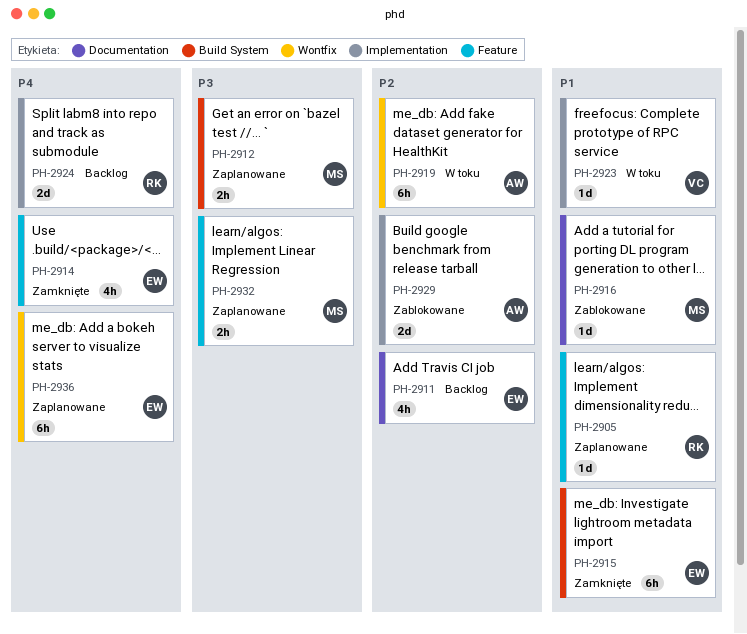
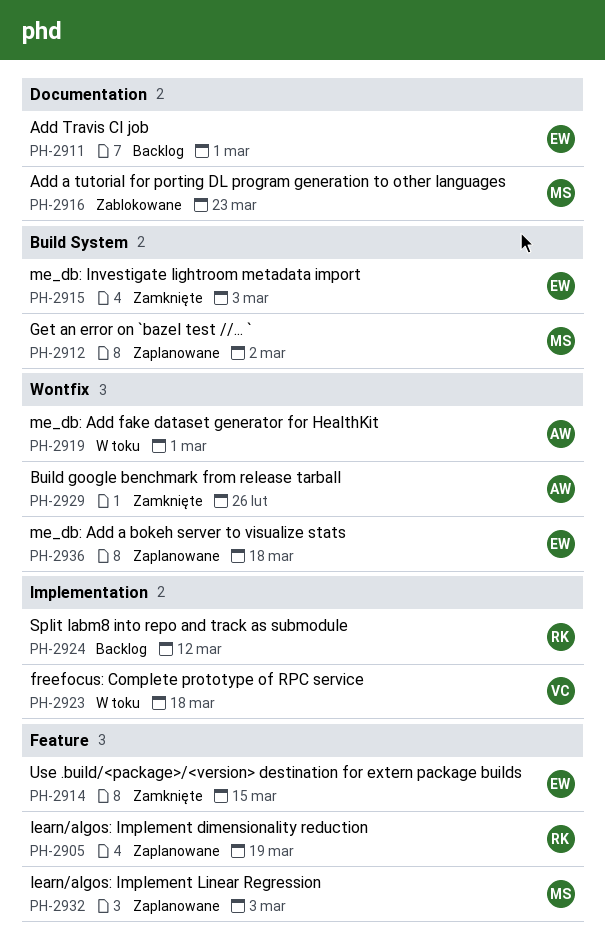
PH-2929, status: Zablokowane -> Zamknięte
PH-2929, label: Implementation -> Wontfix

